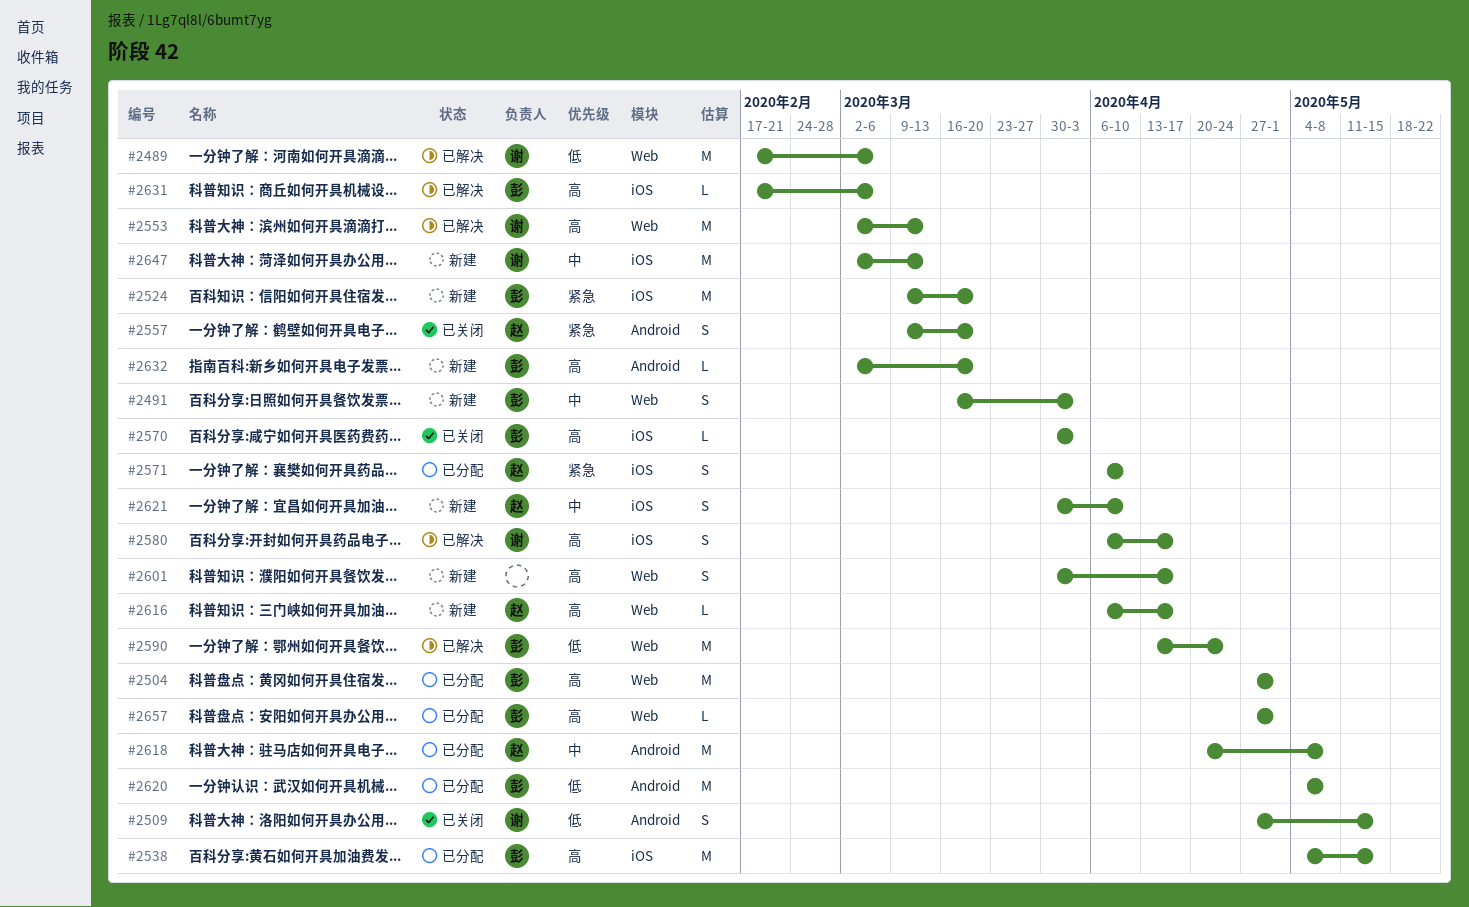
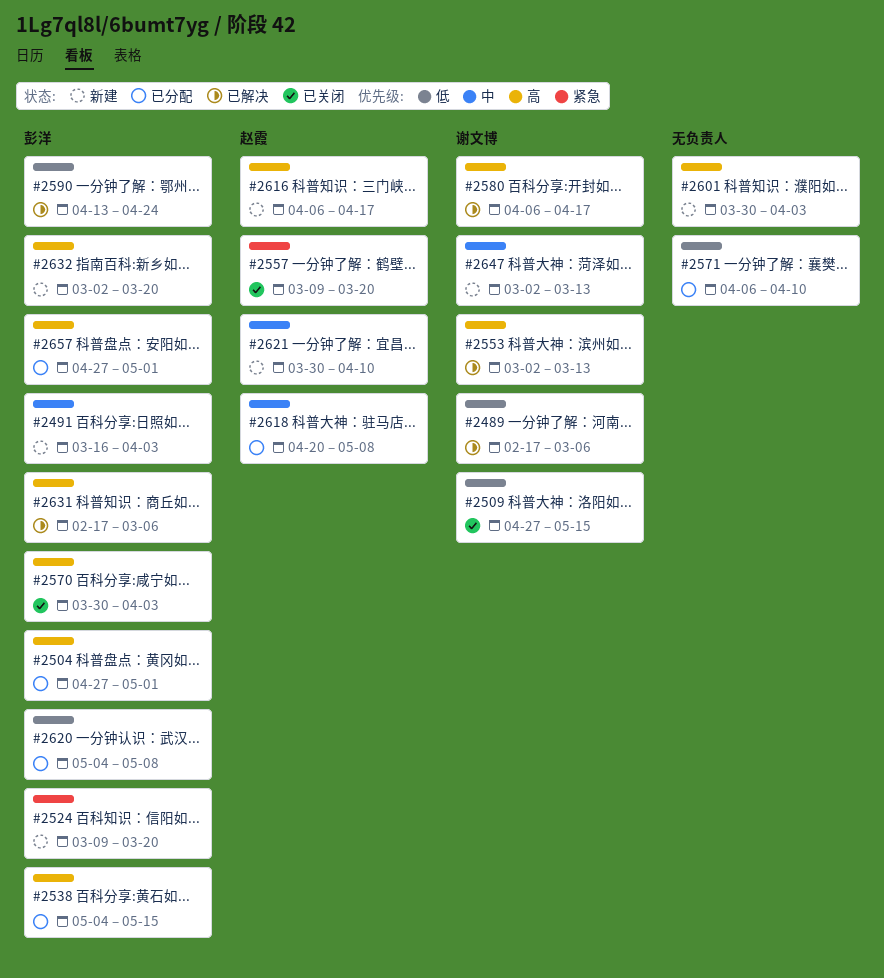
#2571, owner: 赵霞 -> none
#2571, priority: 紧急 -> 低
#2601, due: Apr 17 -> Apr 3

